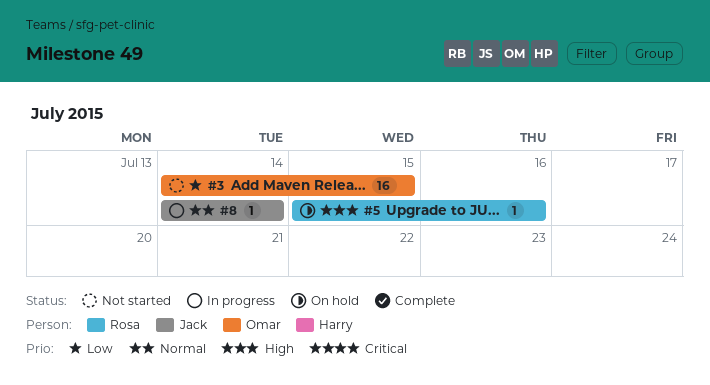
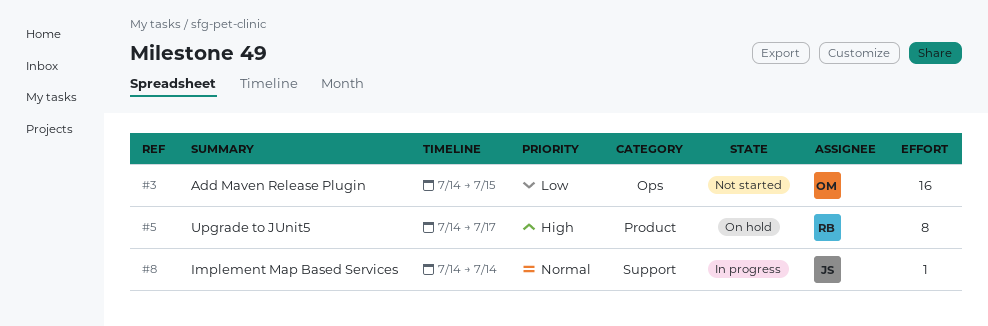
#5, estimate: 1 -> 8
#5, start: Jul 15 -> Jul 14
#5, due: Jul 16 -> Jul 17

